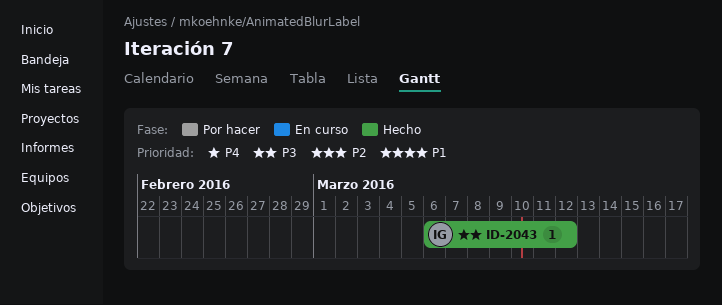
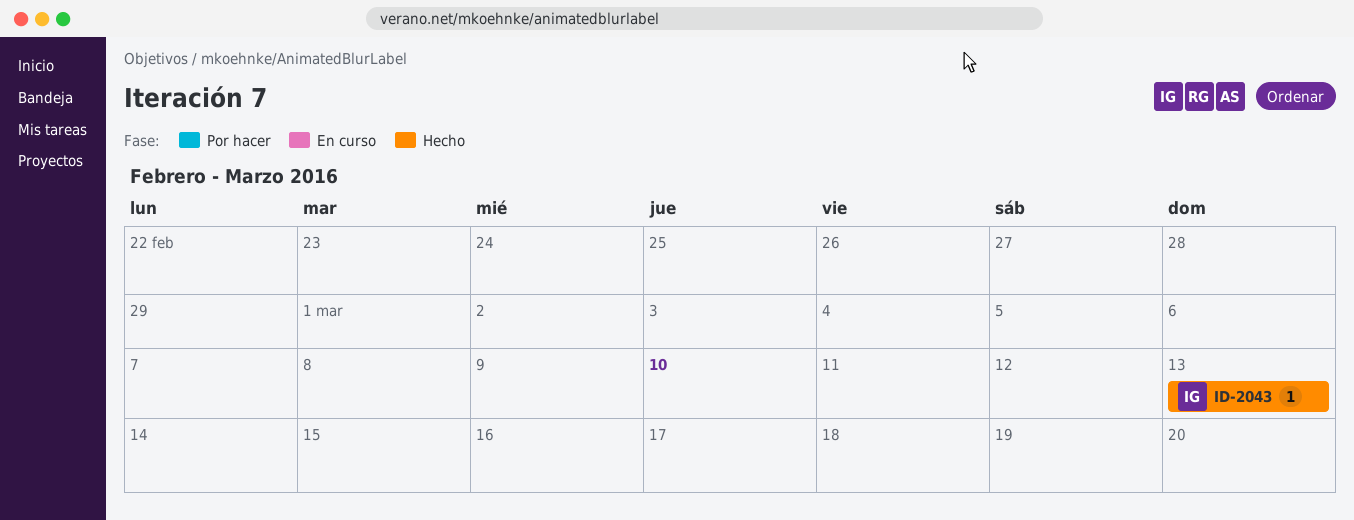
ID-2043, start: Mar 6 -> Mar 13
ID-2043, due: Mar 12 -> Mar 13

